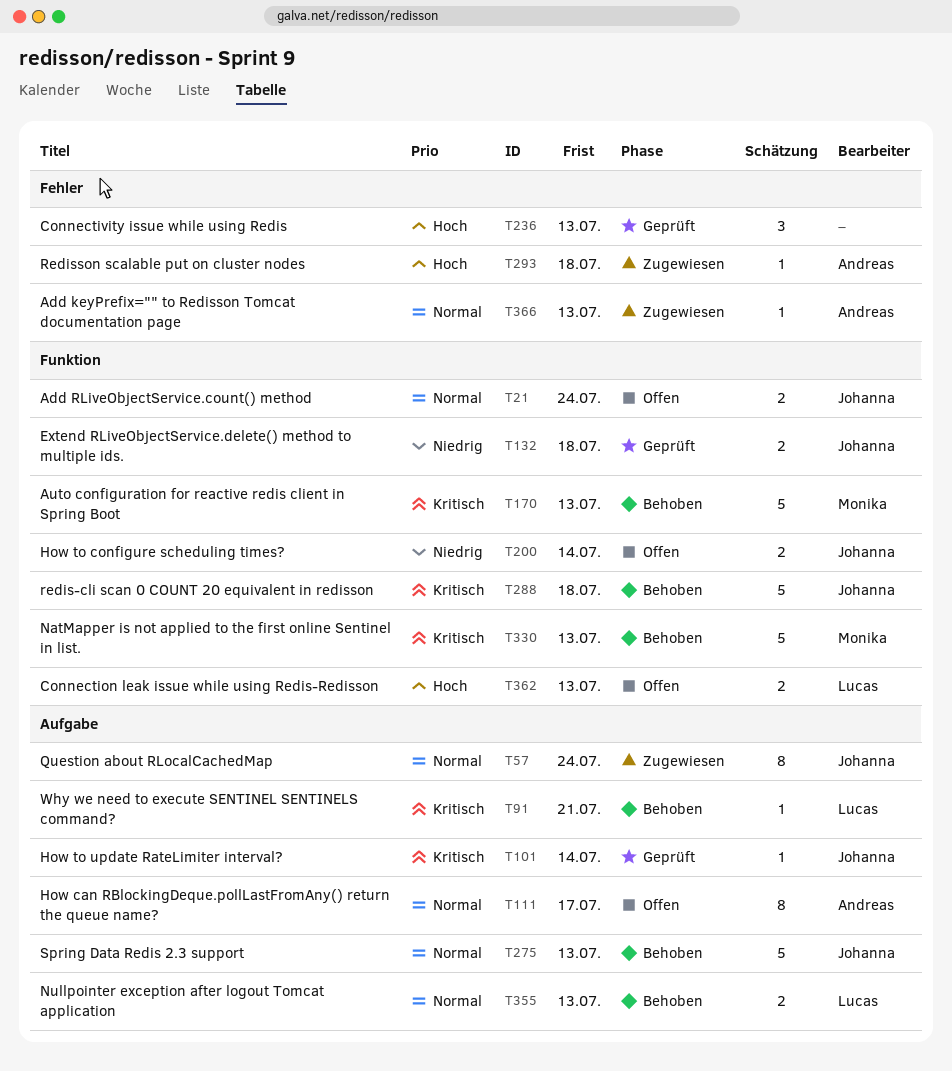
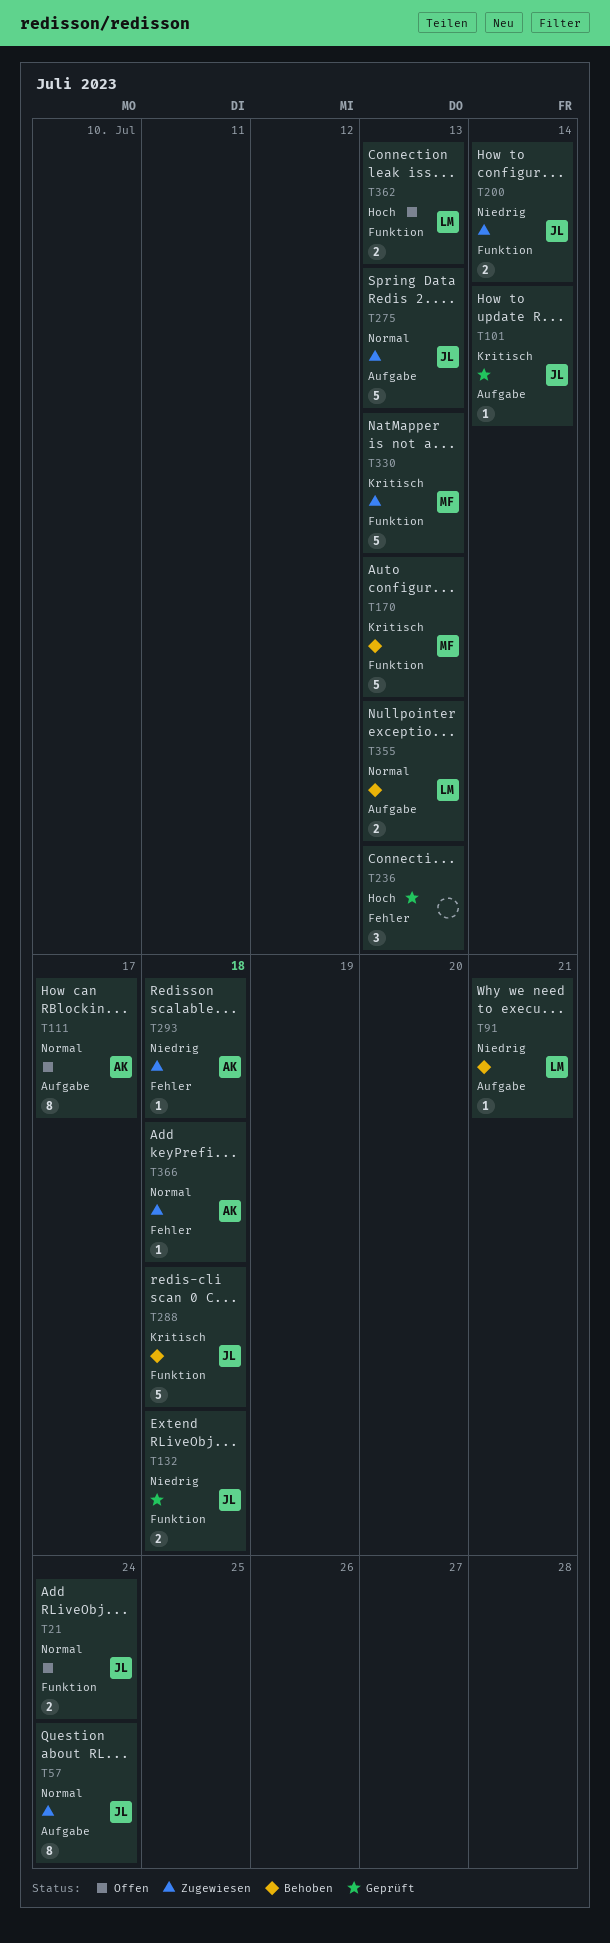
T91, priority: Kritisch -> Niedrig
T200, status: Offen -> Zugewiesen
T275, status: Behoben -> Zugewiesen
T293, priority: Hoch -> Niedrig
T330, status: Behoben -> Zugewiesen
T366, due: Jul 13 -> Jul 18

